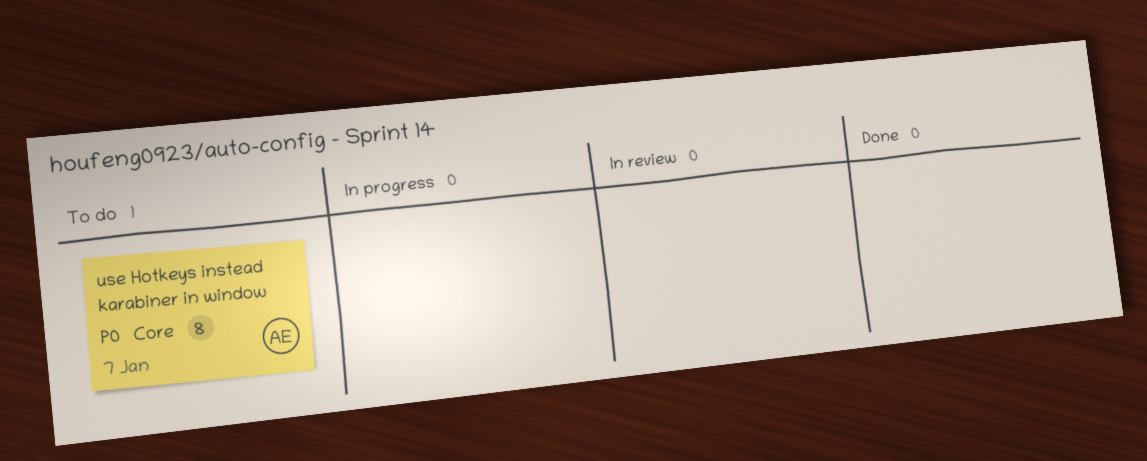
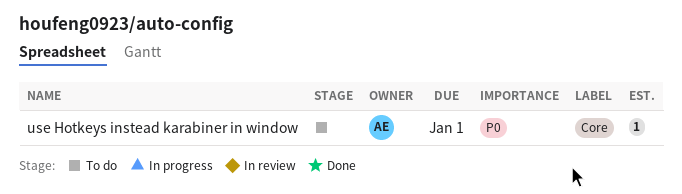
use Hotkeys instead karabiner in window, estimate: 8 -> 1
use Hotkeys instead karabiner in window, due: Jan 7 -> Jan 1

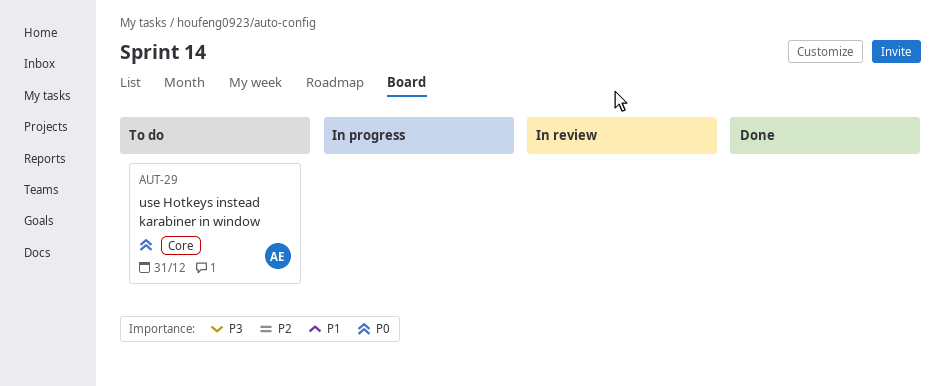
use Hotkeys instead karabiner in window, due: Jan 1 -> Dec 31

